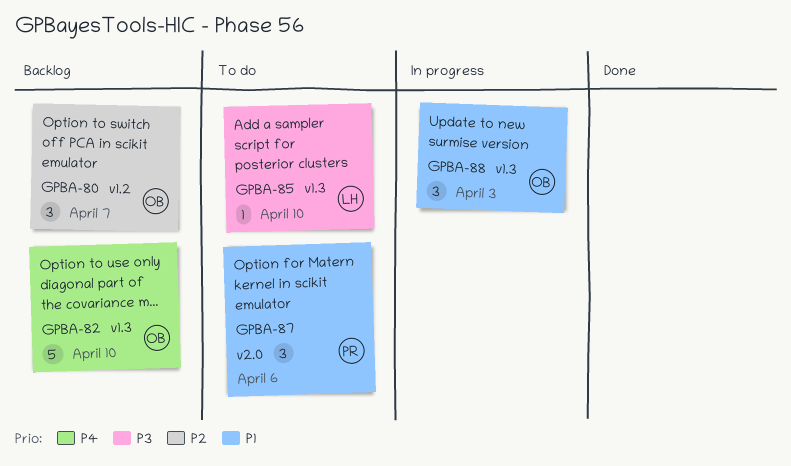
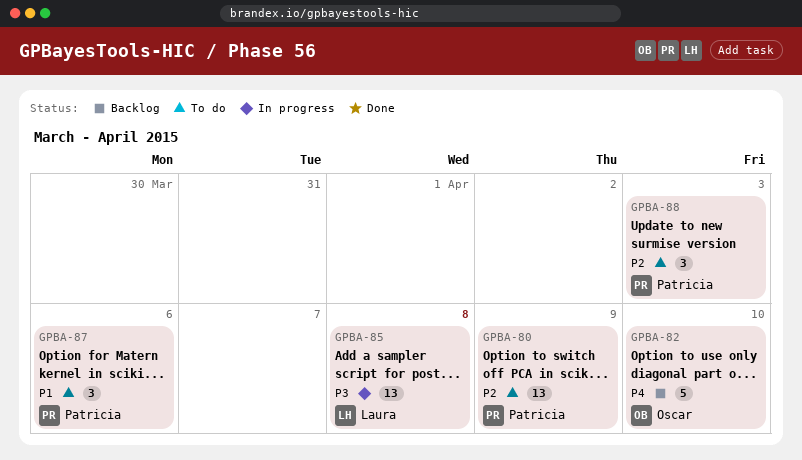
GPBA-80, status: Backlog -> To do
GPBA-80, owner: Oscar -> Patricia
GPBA-80, estimate: 3 -> 13
GPBA-80, due: Apr 7 -> Apr 9
GPBA-85, status: To do -> In progress
GPBA-85, estimate: 1 -> 13
GPBA-85, due: Apr 10 -> Apr 8
GPBA-88, status: In progress -> To do
GPBA-88, owner: Oscar -> Patricia
GPBA-88, priority: P1 -> P2

